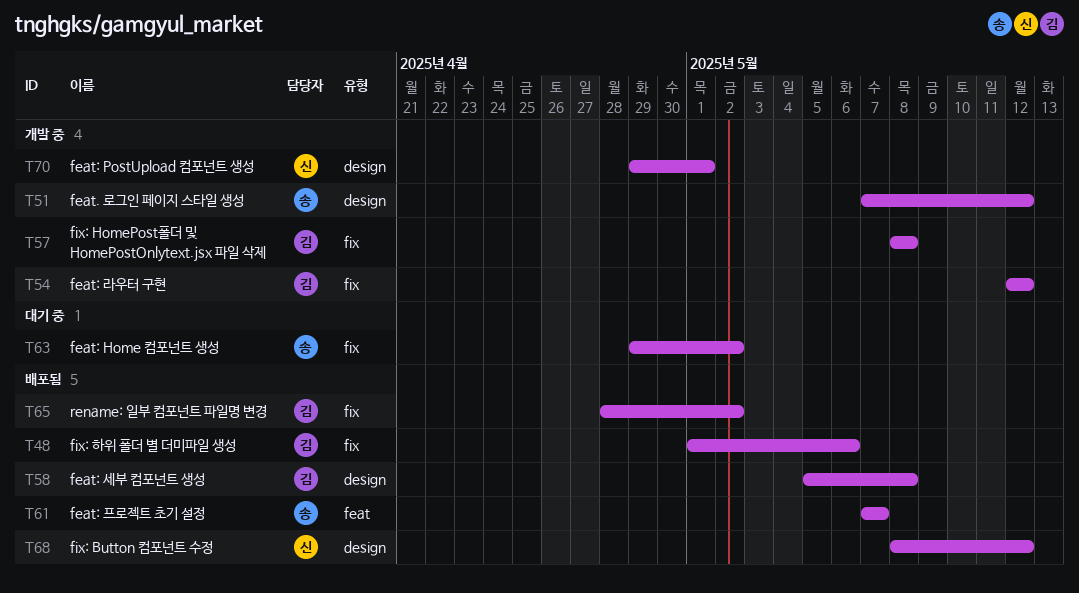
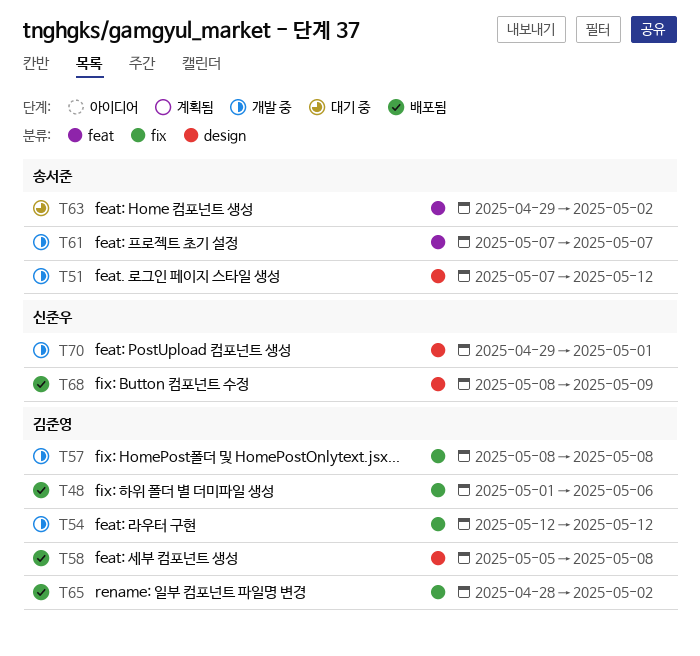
T61, status: 배포됨 -> 개발 중
T63, label: fix -> feat
T68, due: May 12 -> May 9

